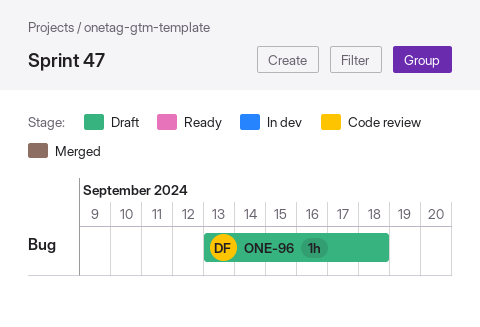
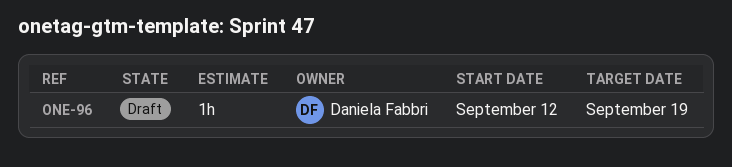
ONE-96, start: Sep 13 -> Sep 12
ONE-96, due: Sep 18 -> Sep 19

